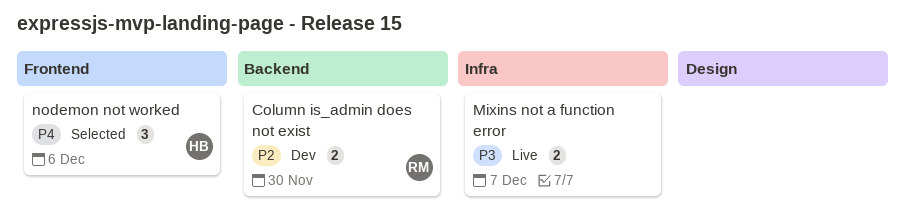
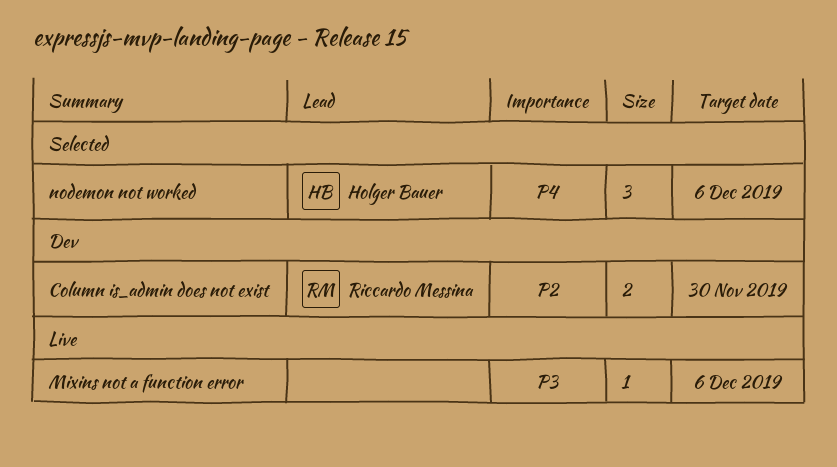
Mixins not a function error, estimate: 2 -> 1
Mixins not a function error, due: Dec 7 -> Dec 6

